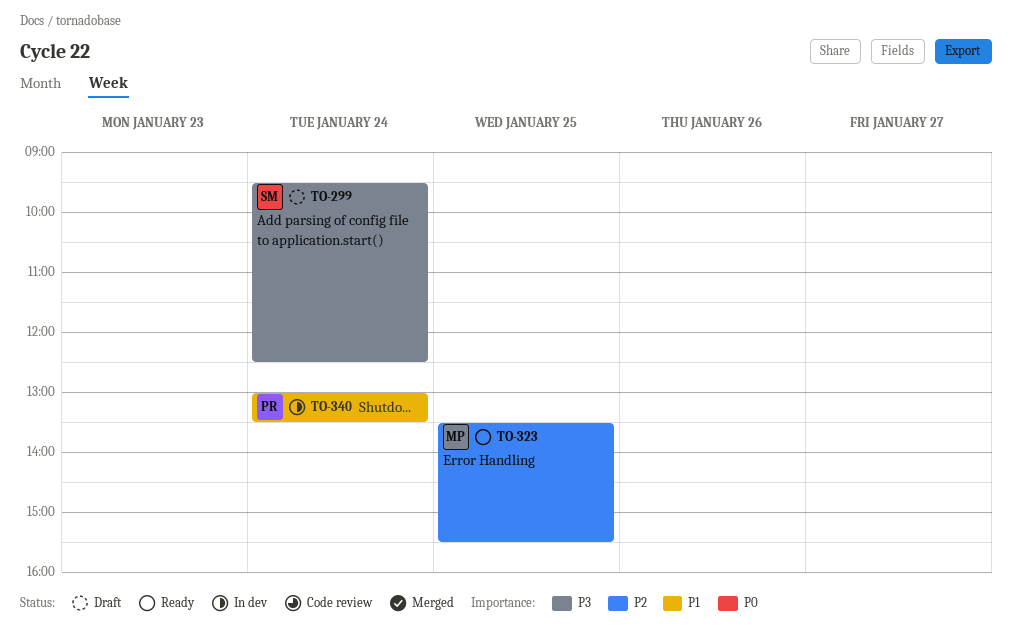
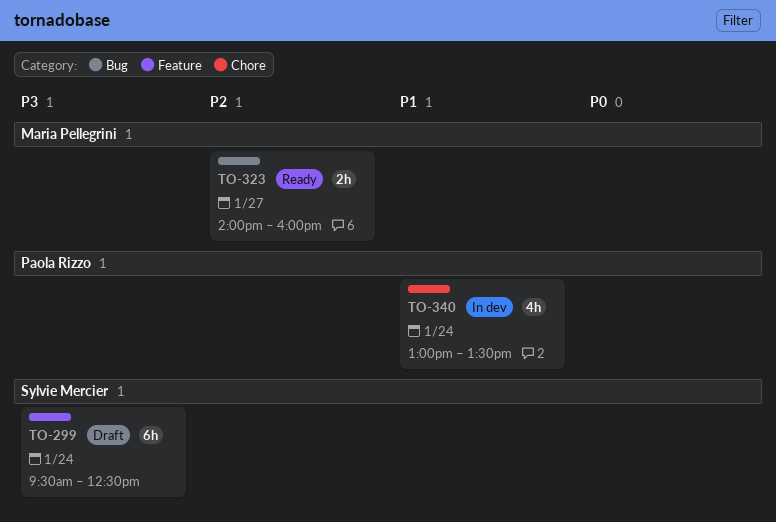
TO-323, day: Jan 25 -> Jan 27
TO-323, begins: 13:30 -> 14:00
TO-323, ends: 15:30 -> 16:00

